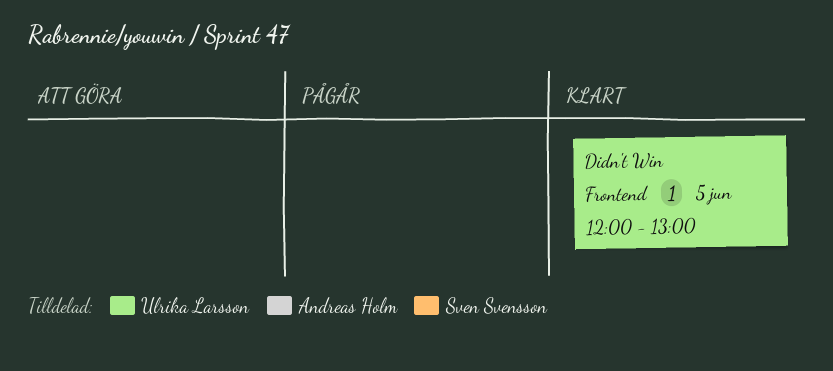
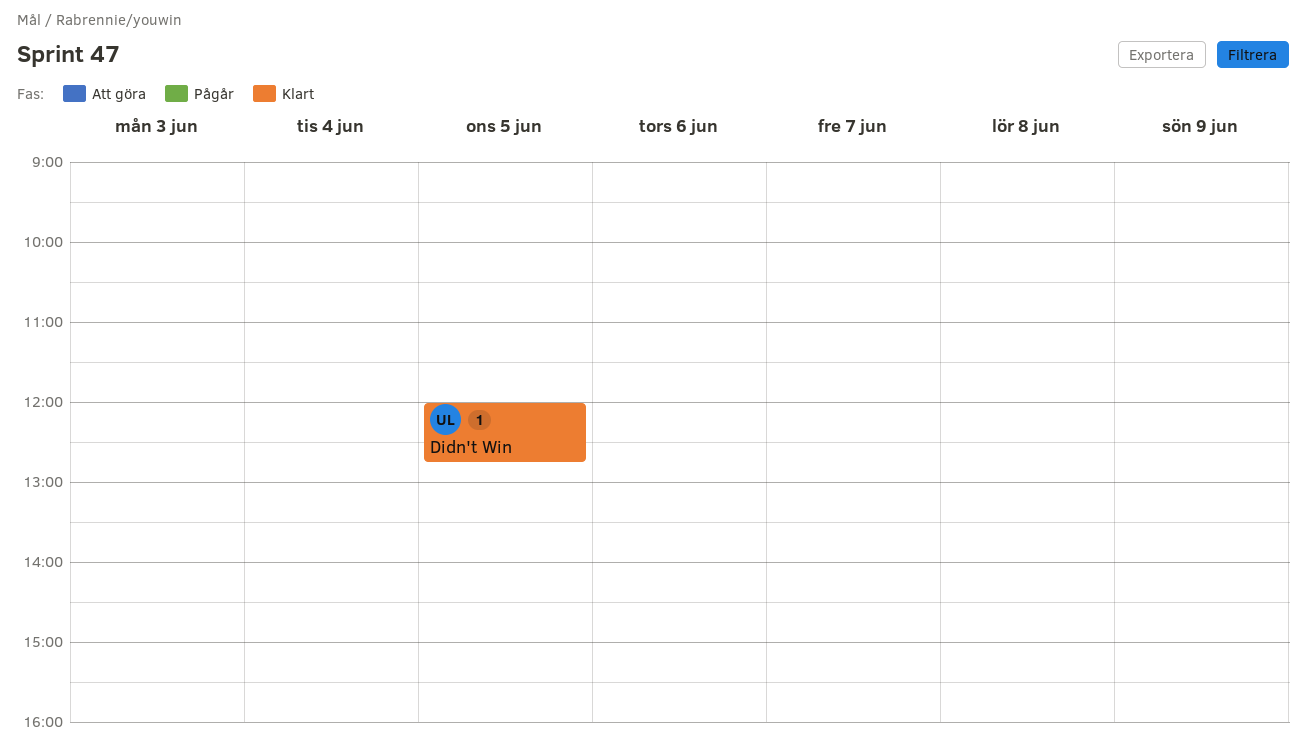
Didn't Win, ends: 13:00 -> 12:45

